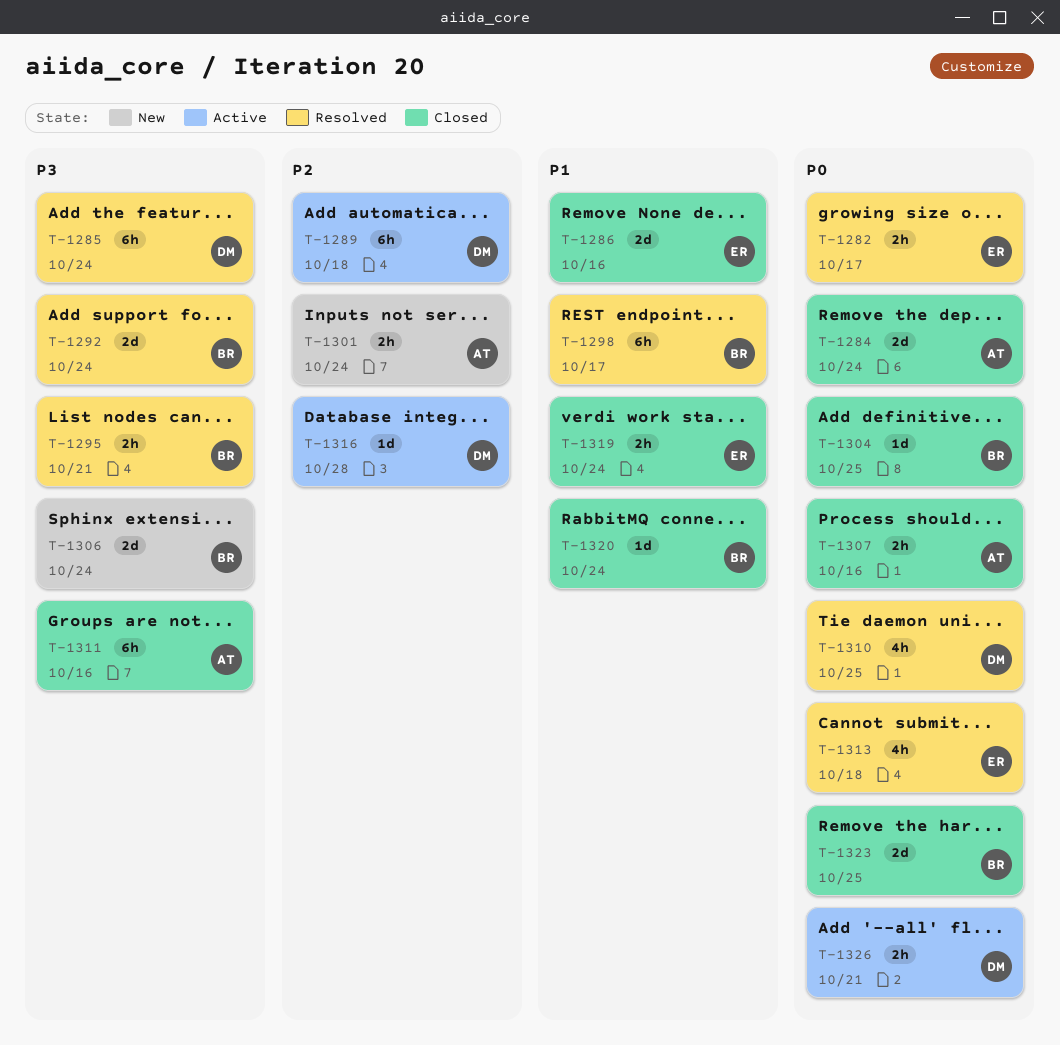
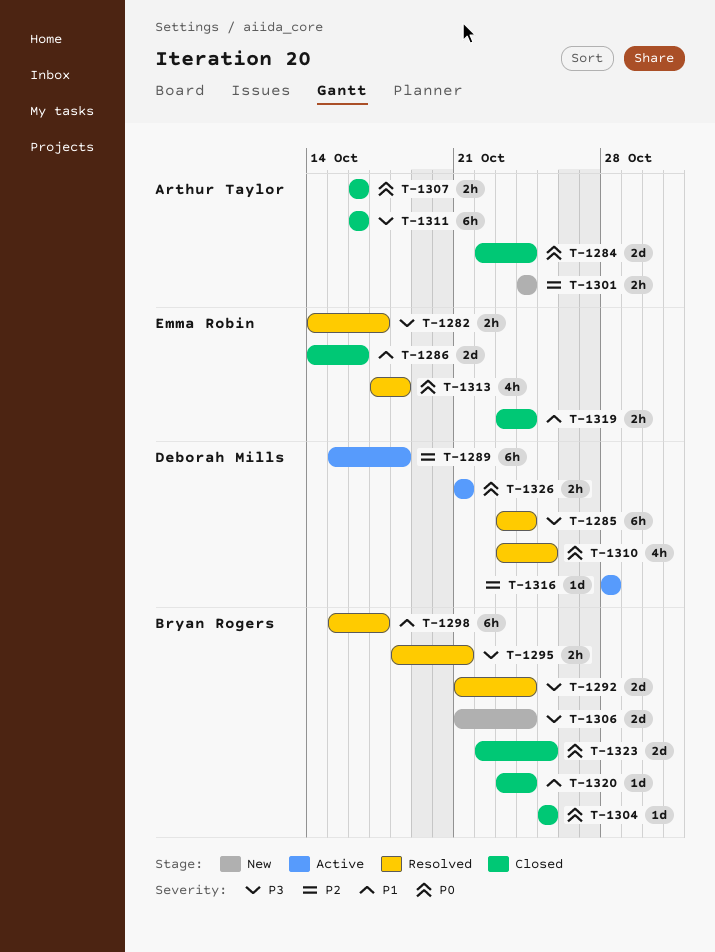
T-1282, priority: P0 -> P3

